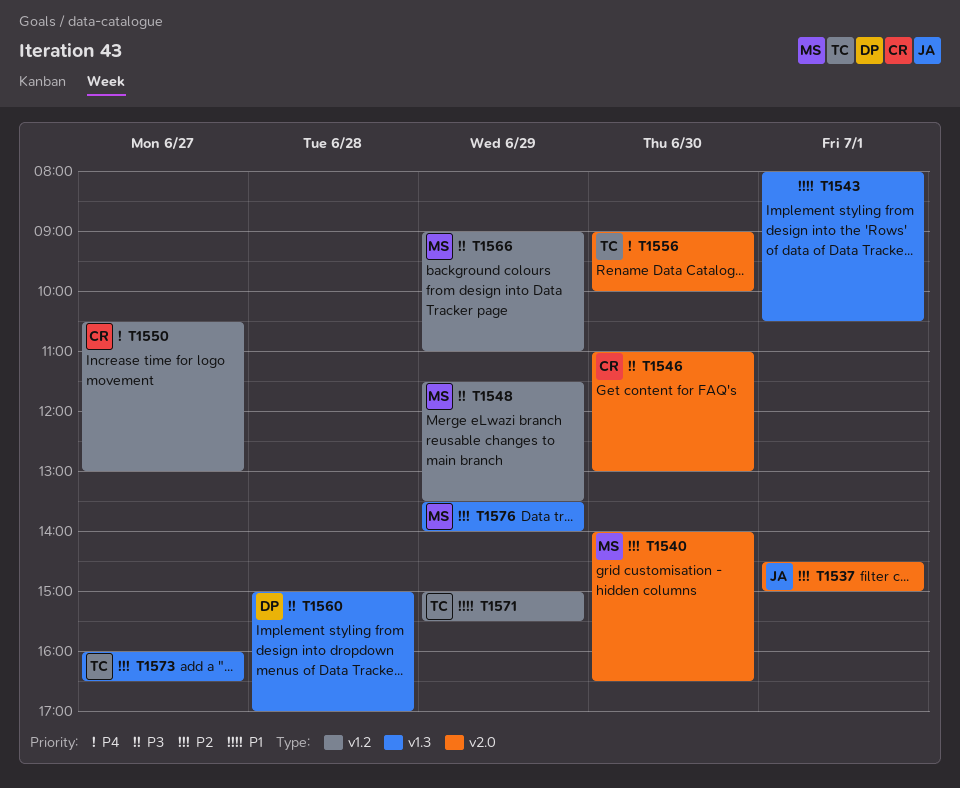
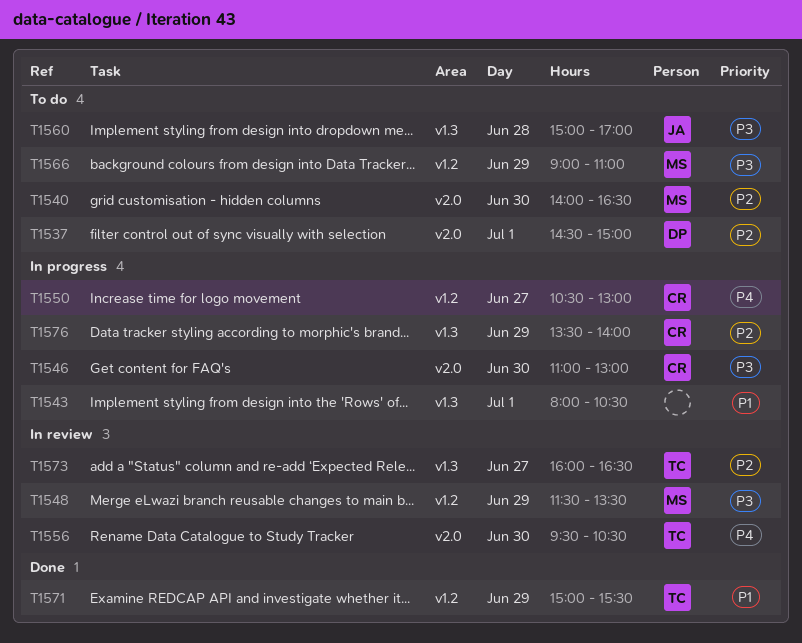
T1537, owner: JA -> DP
T1556, begins: 09:00 -> 09:30
T1556, ends: 10:00 -> 10:30
T1560, owner: DP -> JA
T1576, owner: MS -> CR

